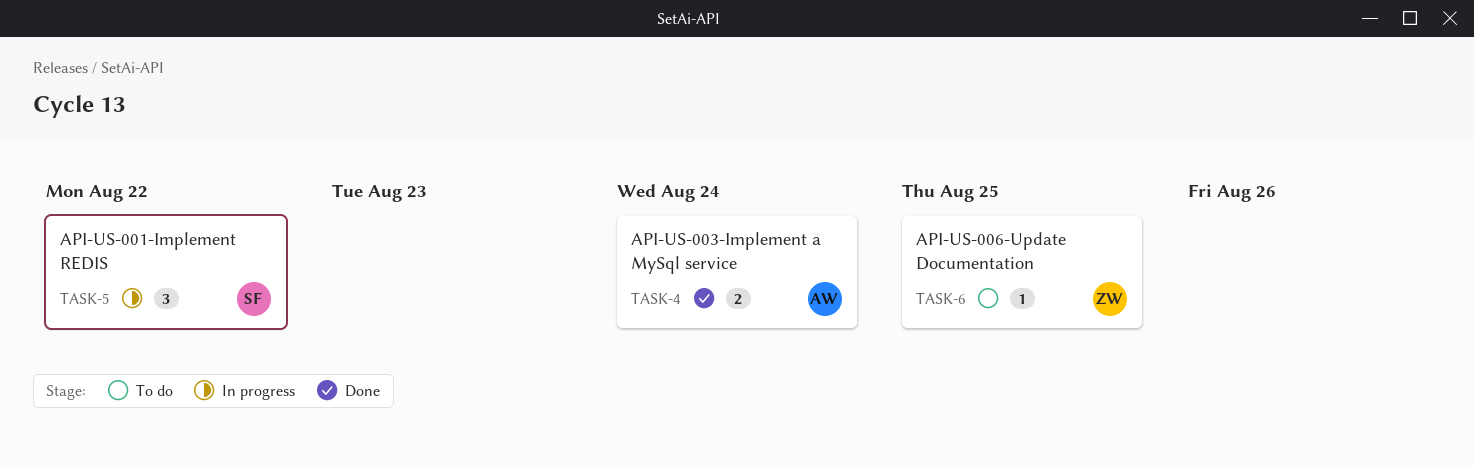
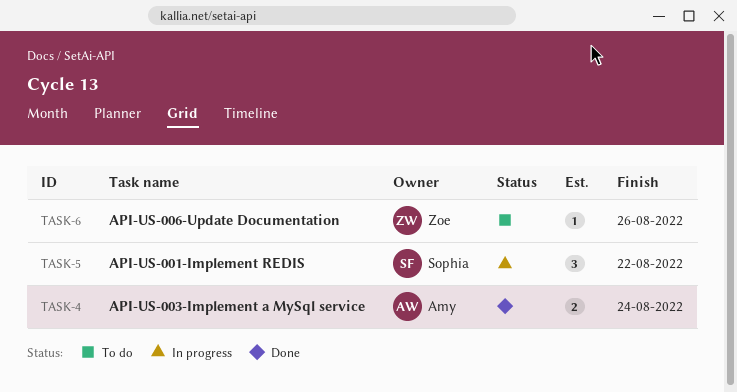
TASK-6, due: Aug 25 -> Aug 26

